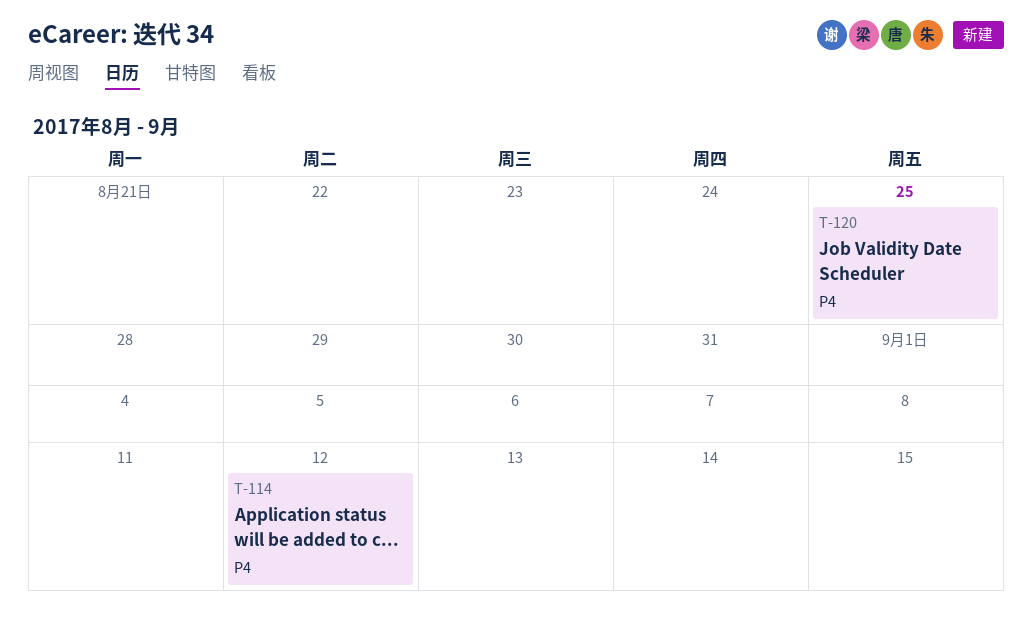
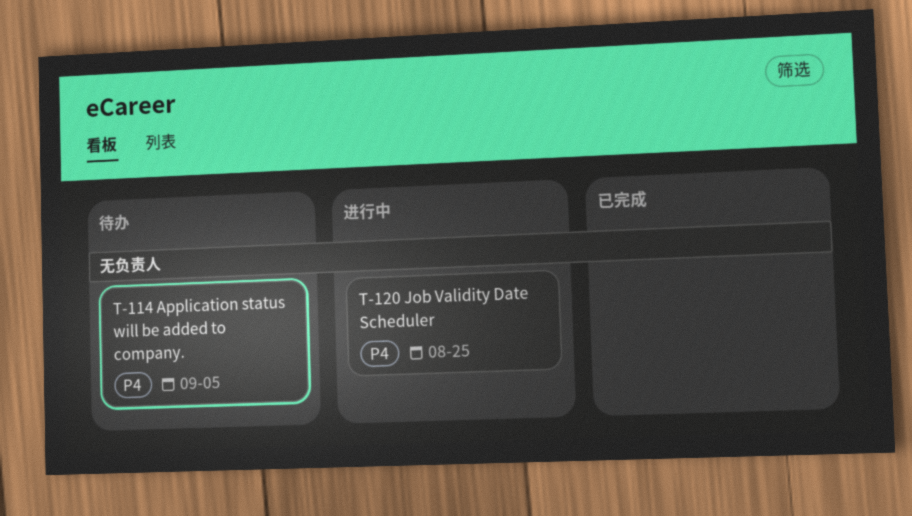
T-114, due: Sep 12 -> Sep 5

